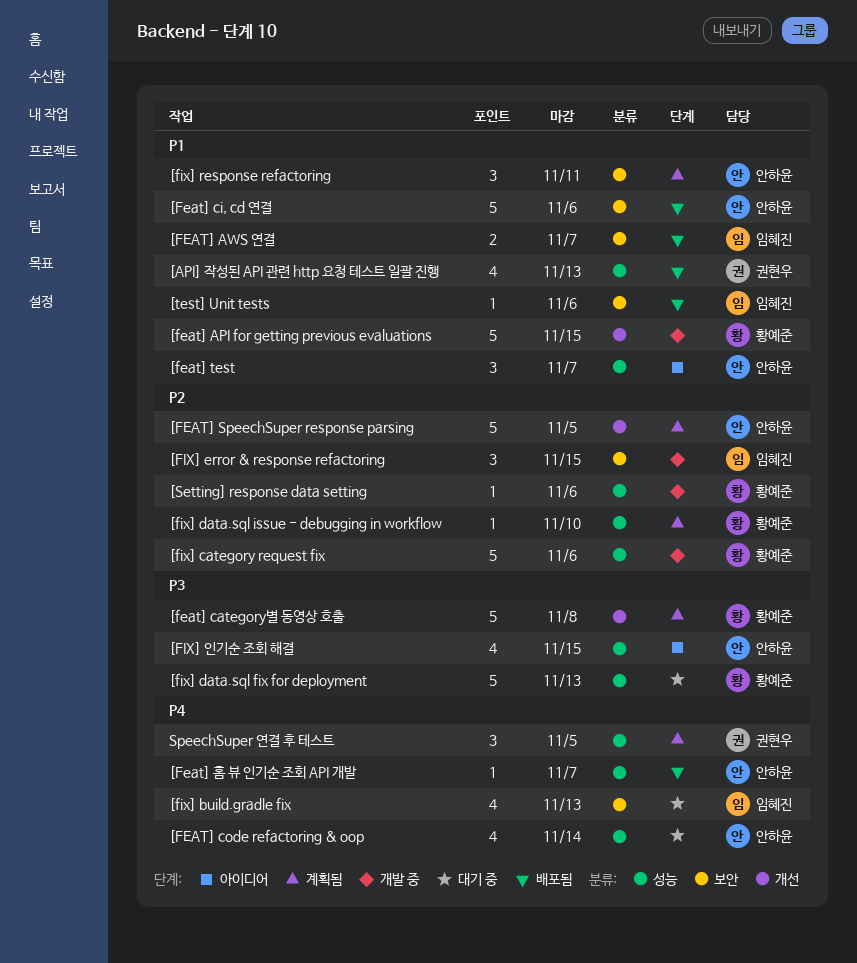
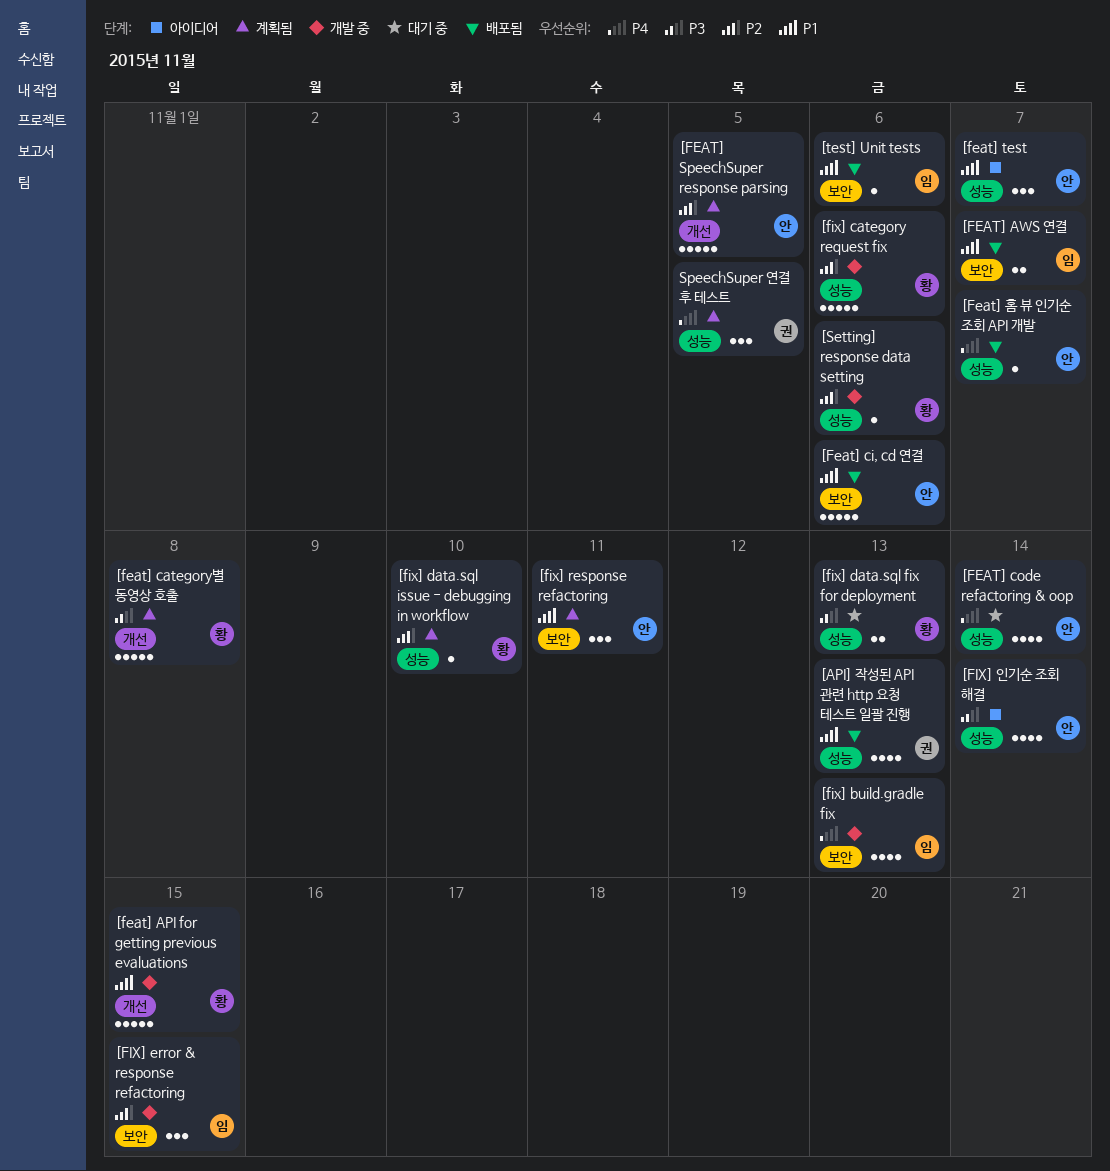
[fix] build.gradle fix, status: 대기 중 -> 개발 중
[fix] data.sql fix for deployment, estimate: 5 -> 2
[FIX] 인기순 조회 해결, due: Nov 15 -> Nov 14

